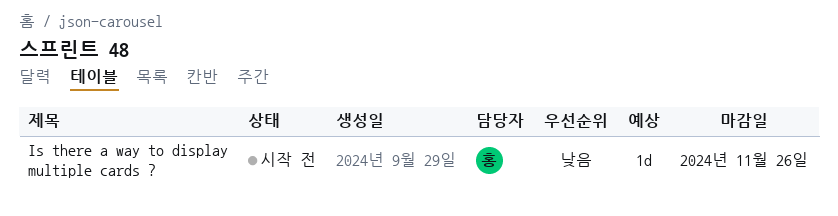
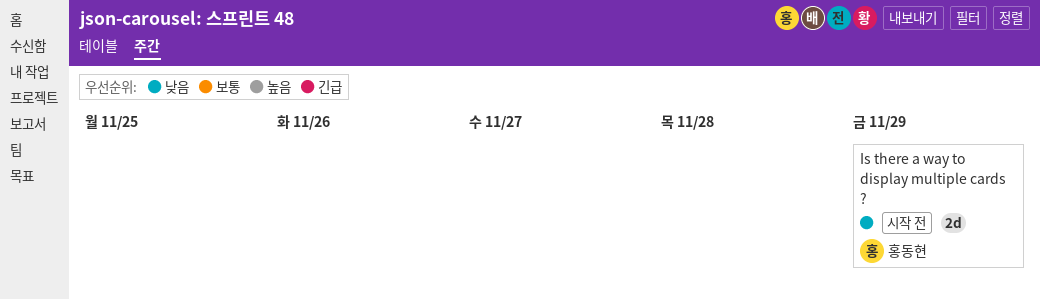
Is there a way to display multiple cards ?, estimate: 1d -> 2d
Is there a way to display multiple cards ?, due: Nov 26 -> Nov 29

